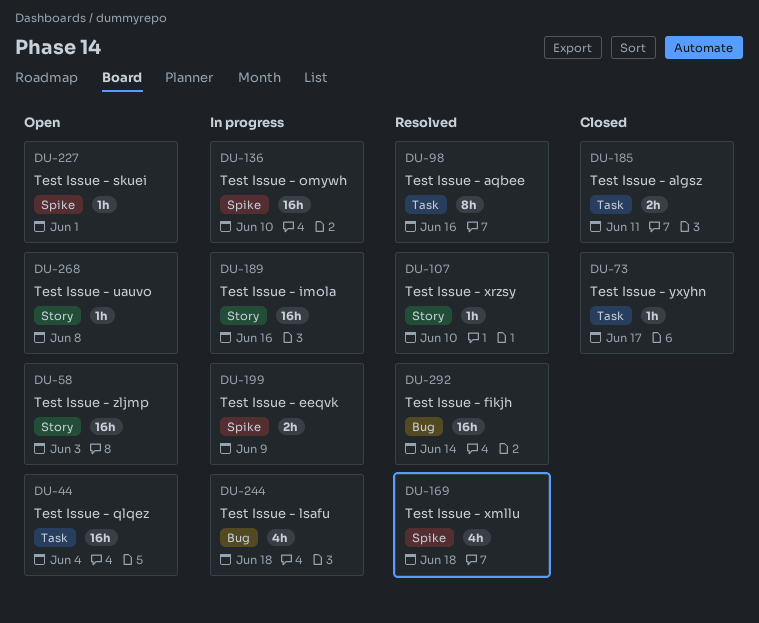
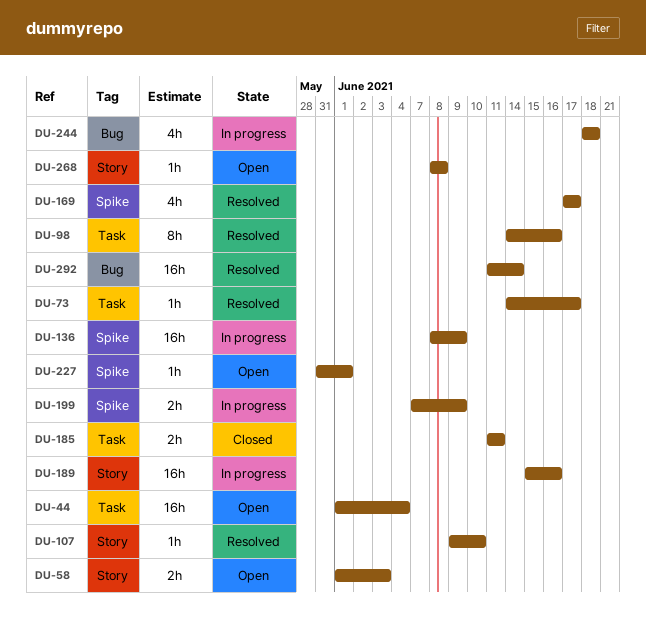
DU-58, estimate: 16h -> 2h
DU-73, status: Closed -> Resolved
DU-136, due: Jun 10 -> Jun 9
DU-169, due: Jun 18 -> Jun 17

